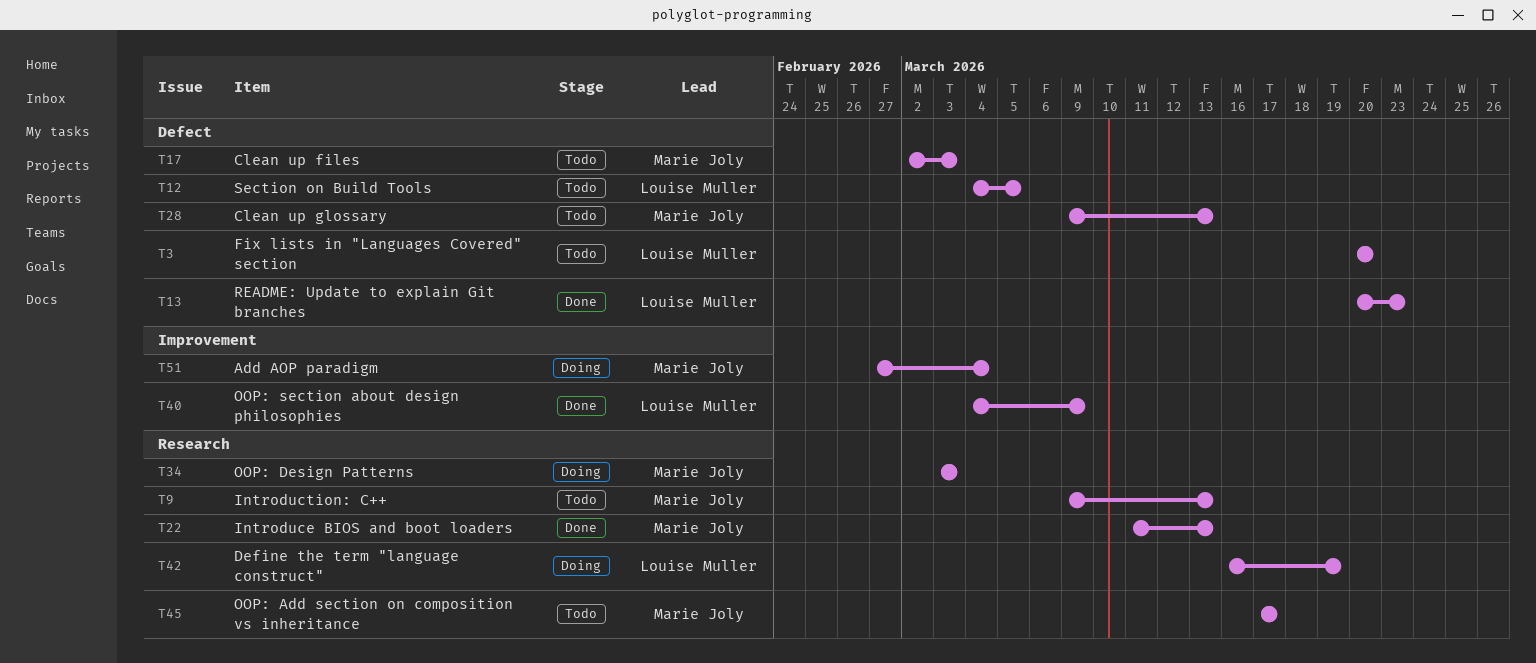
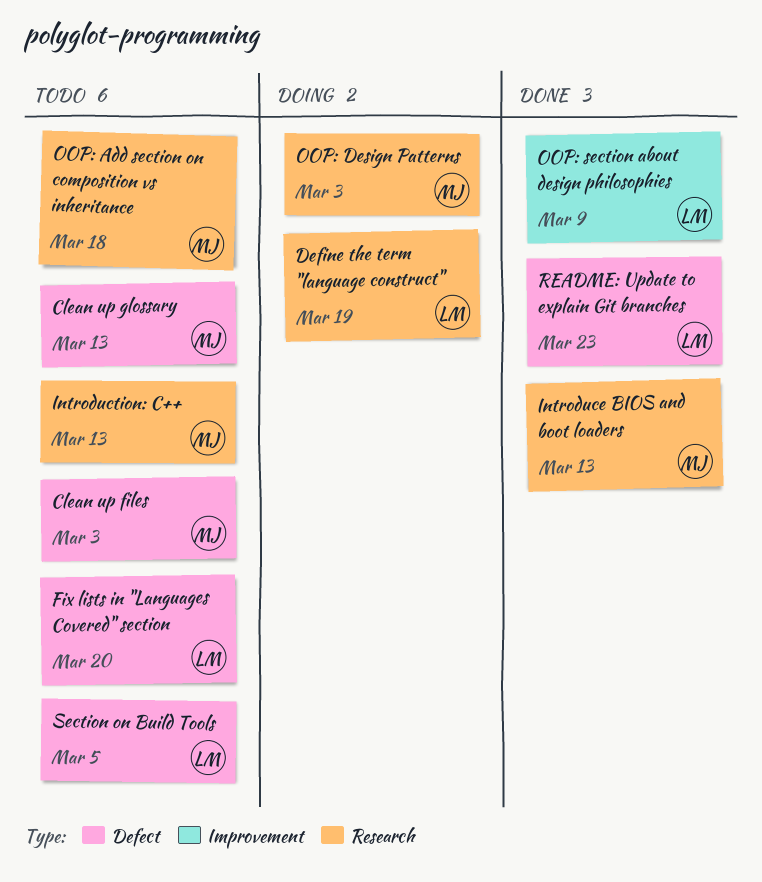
Add AOP paradigm: present -> none
OOP: Add section on composition vs inheritance, due: Mar 17 -> Mar 18

